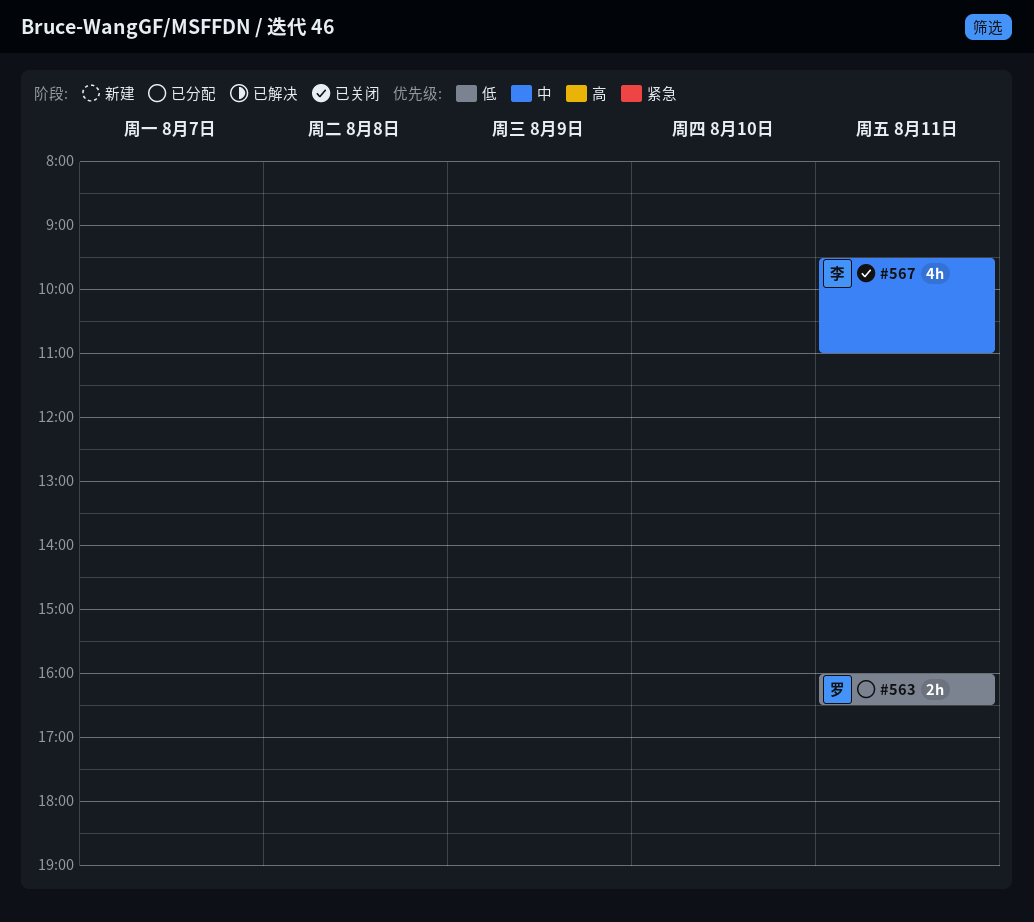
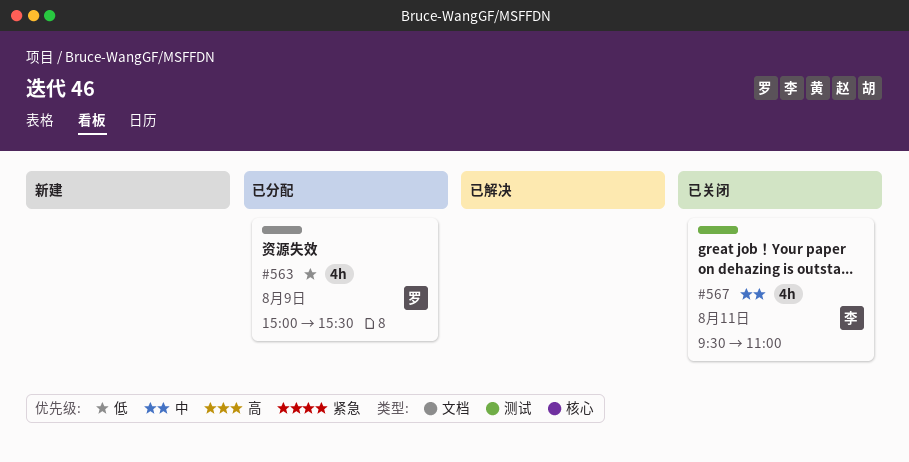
#563, estimate: 2h -> 4h
#563, day: Aug 11 -> Aug 9
#563, begins: 16:00 -> 15:00
#563, ends: 16:30 -> 15:30

